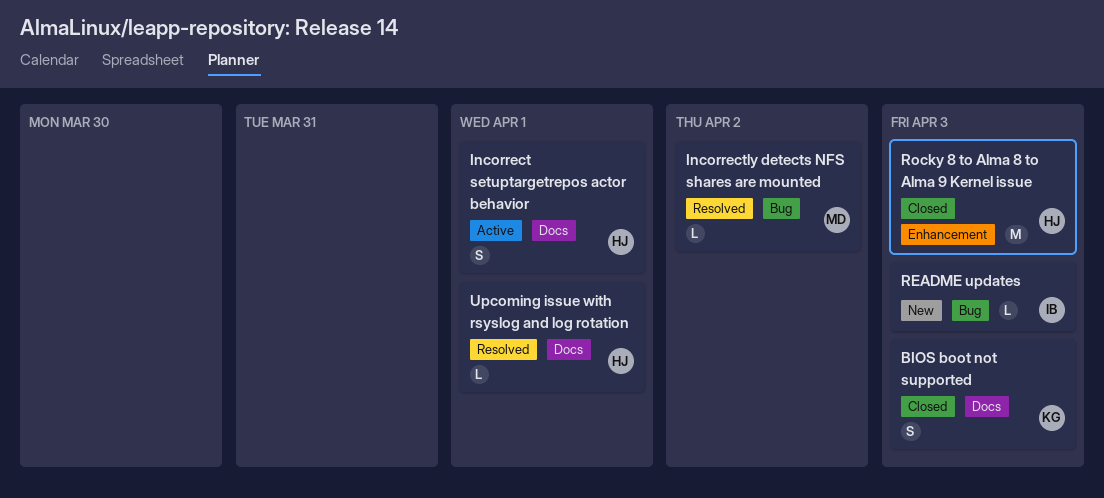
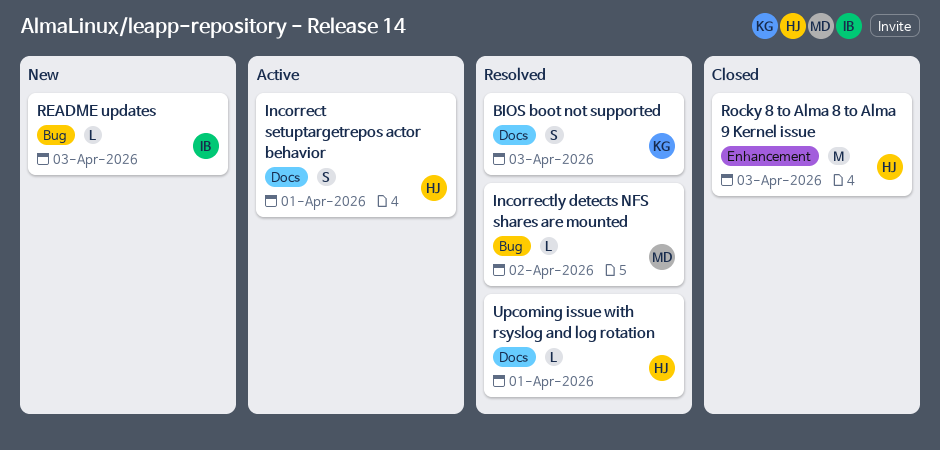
BIOS boot not supported, status: Closed -> Resolved

